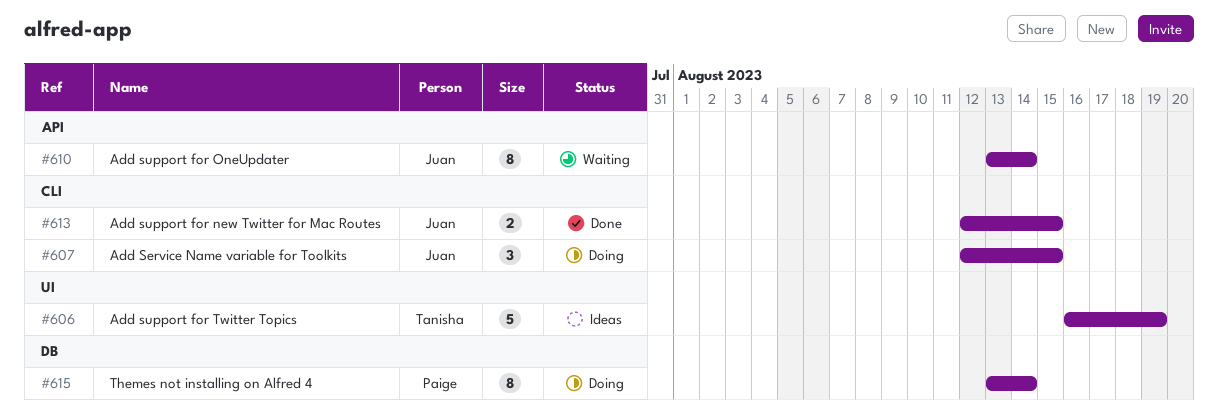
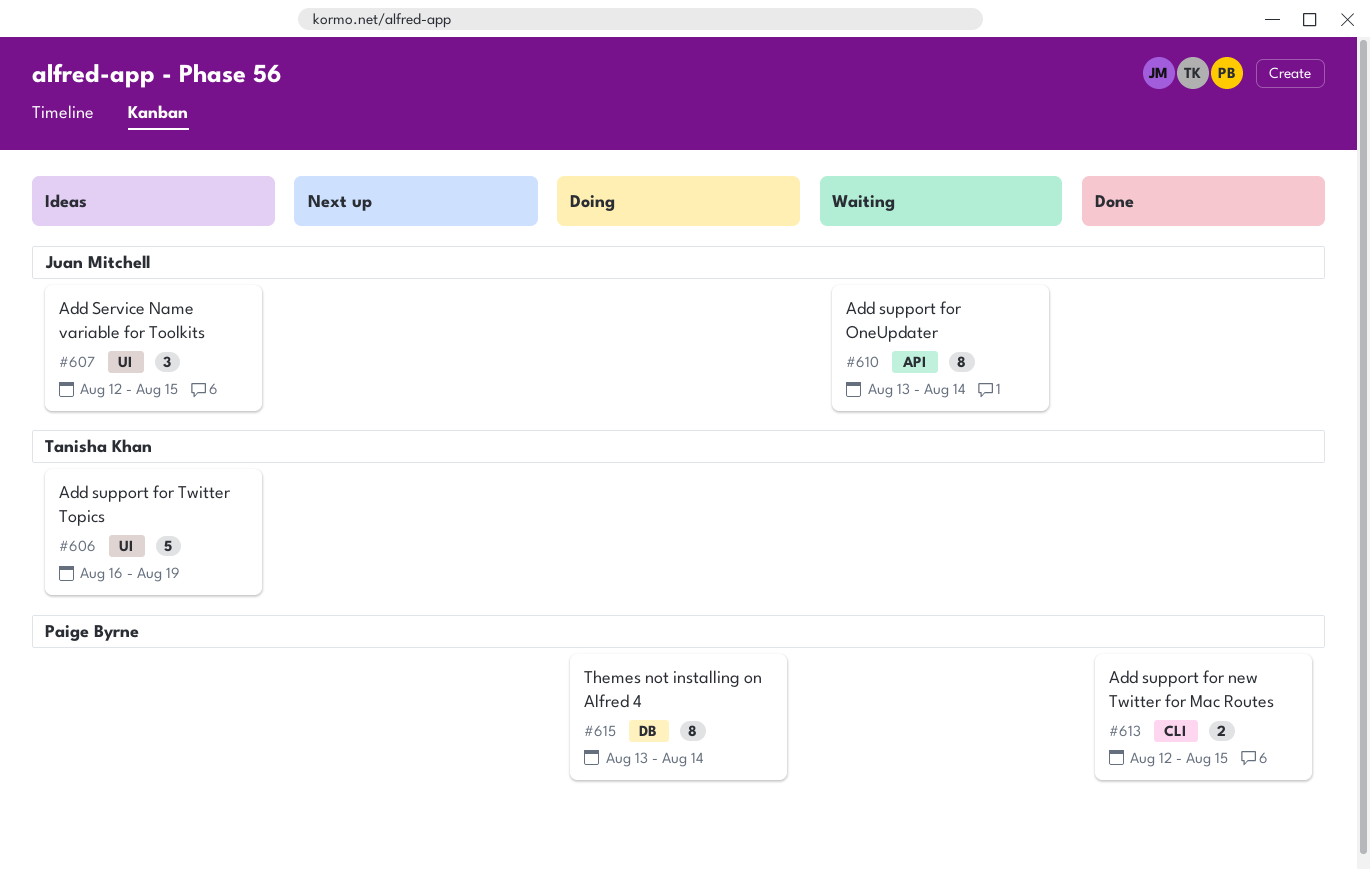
#607, status: Doing -> Ideas
#607, label: CLI -> UI
#613, owner: Juan Mitchell -> Paige Byrne

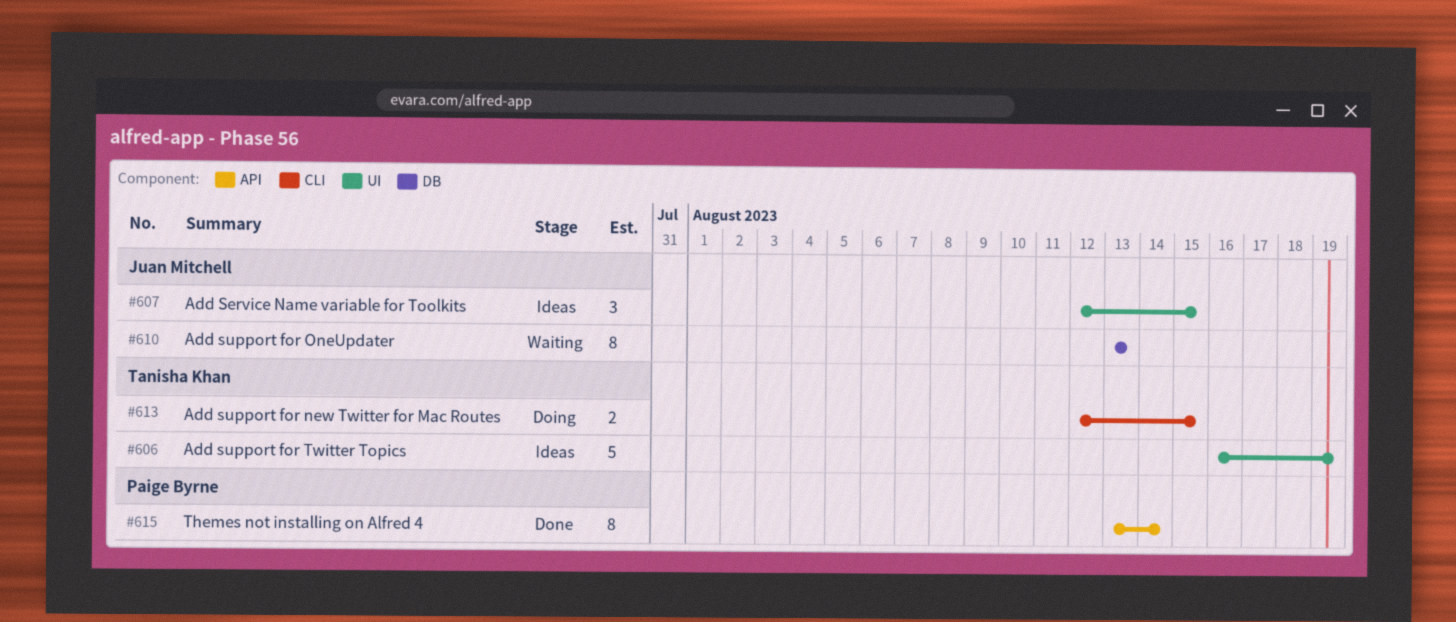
#610, label: API -> DB
#610, due: Aug 14 -> Aug 13
#613, status: Done -> Doing
#613, owner: Paige Byrne -> Tanisha Khan
#615, status: Doing -> Done
#615, label: DB -> API

